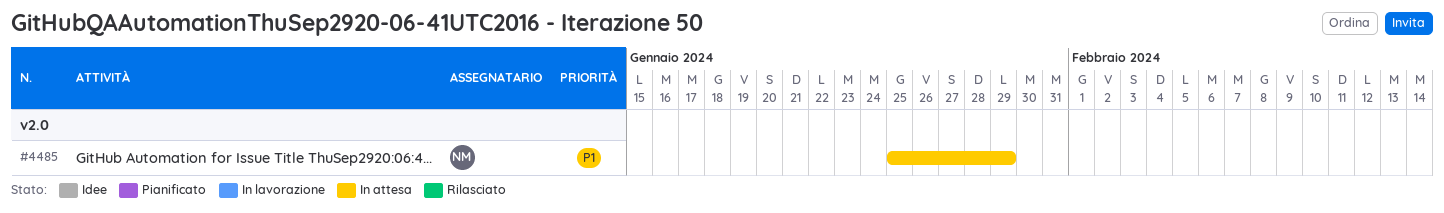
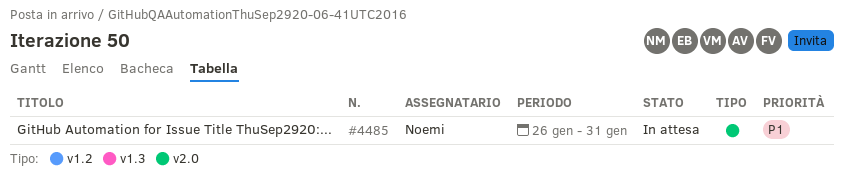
#4485, start: Jan 25 -> Jan 26
#4485, due: Jan 29 -> Jan 31

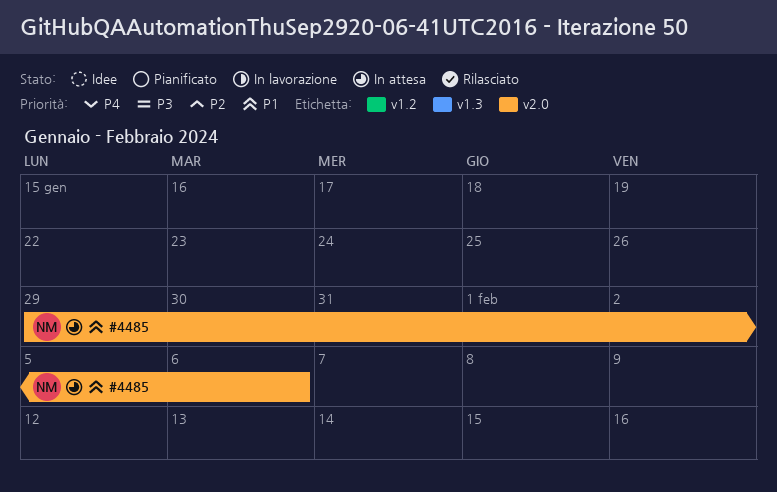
#4485, start: Jan 26 -> Jan 29
#4485, due: Jan 31 -> Feb 6

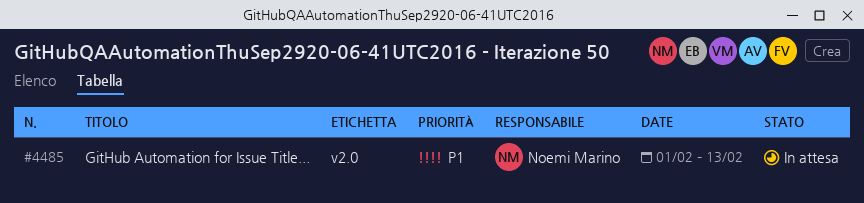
#4485, start: Jan 29 -> Feb 1
#4485, due: Feb 6 -> Feb 13

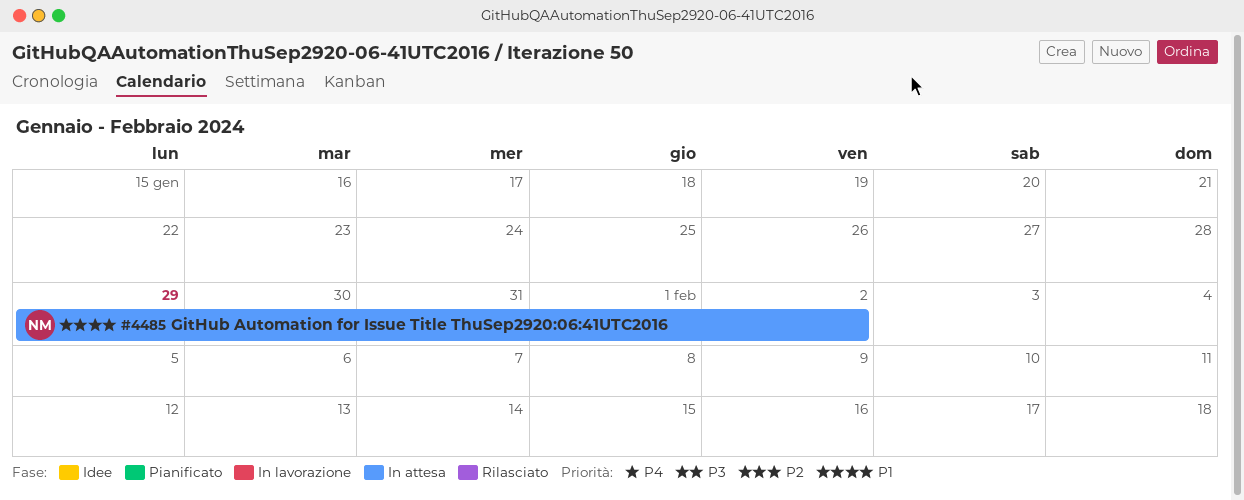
#4485, start: Feb 1 -> Jan 29
#4485, due: Feb 13 -> Feb 2

